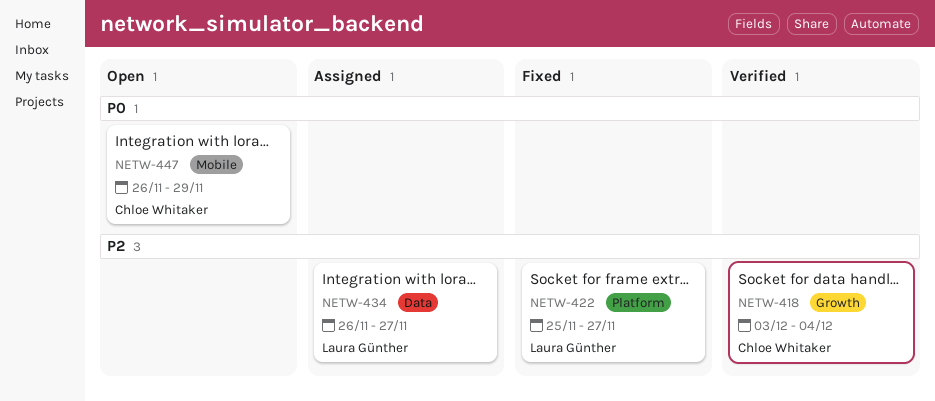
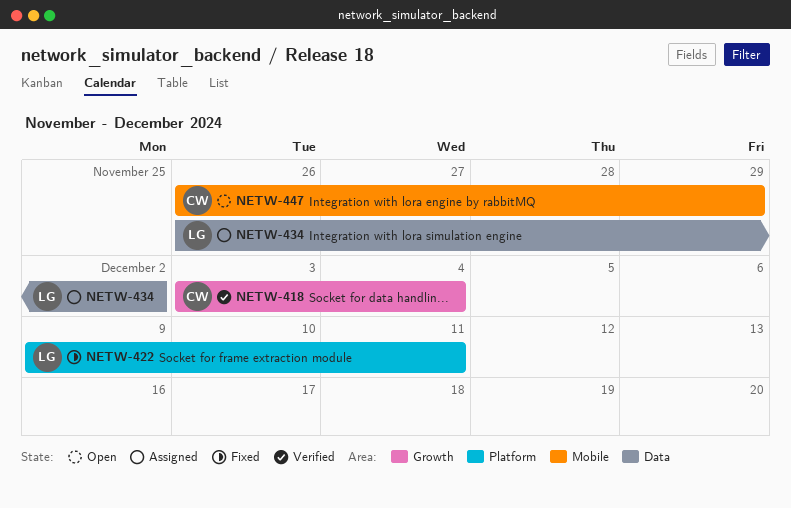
NETW-422, start: Nov 25 -> Dec 9
NETW-422, due: Nov 27 -> Dec 11
NETW-434, due: Nov 27 -> Dec 2

